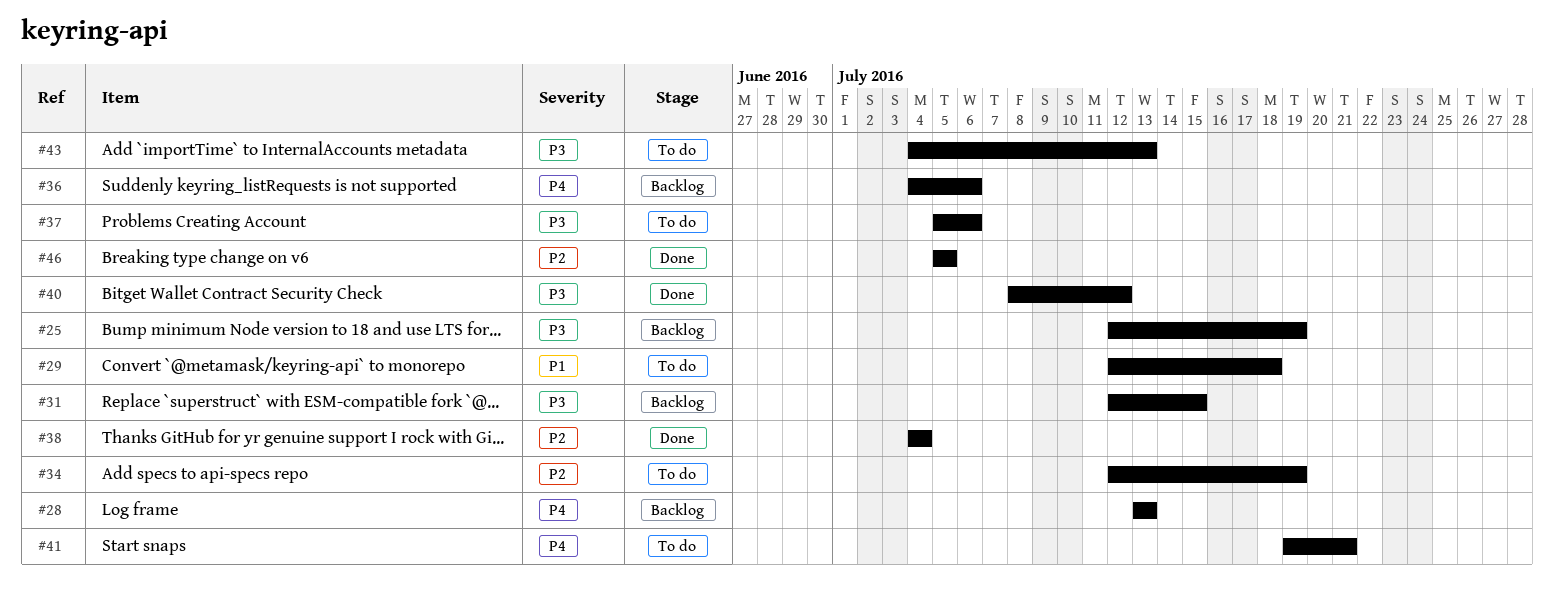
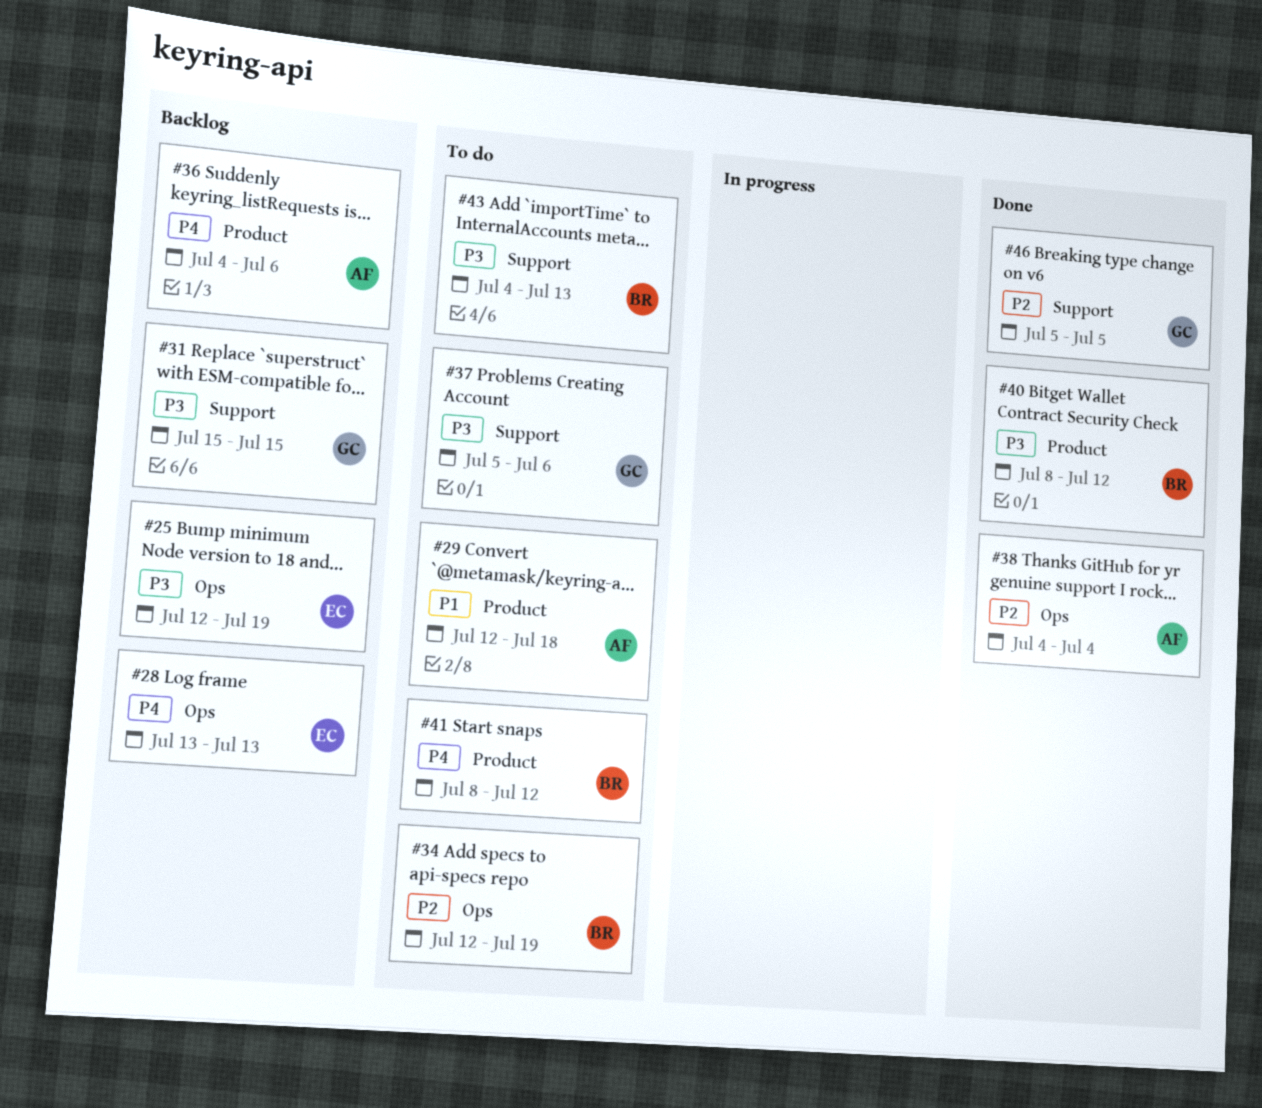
#31, start: Jul 12 -> Jul 15
#41, start: Jul 19 -> Jul 8
#41, due: Jul 21 -> Jul 12

